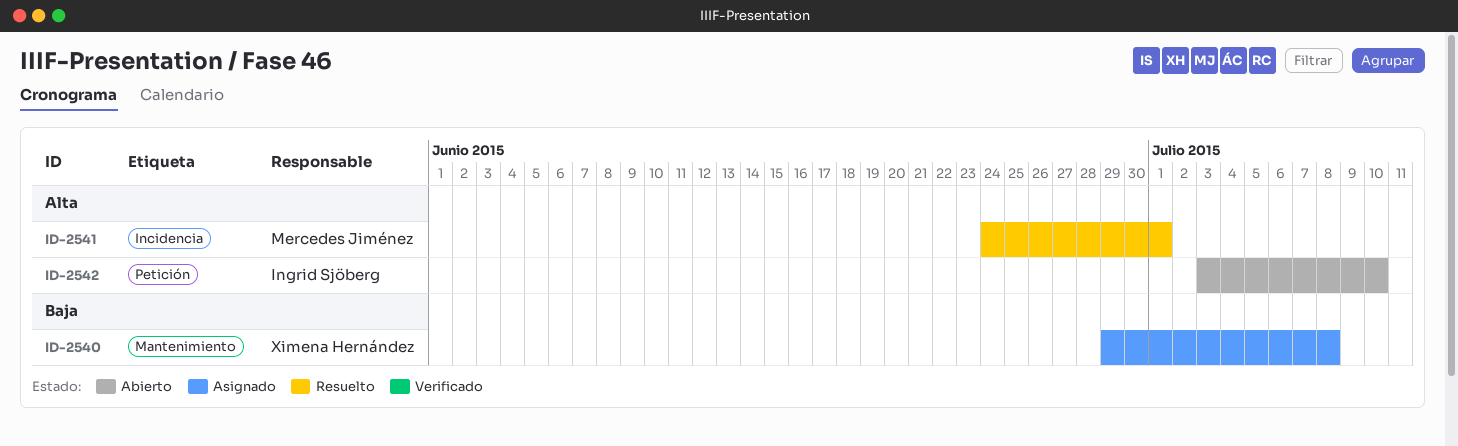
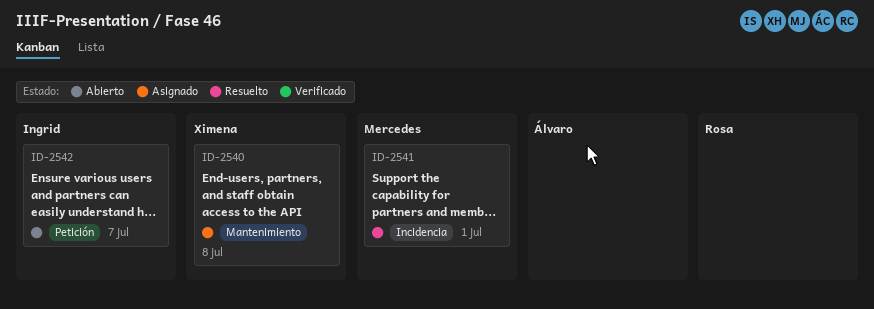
ID-2542, due: Jul 10 -> Jul 7

